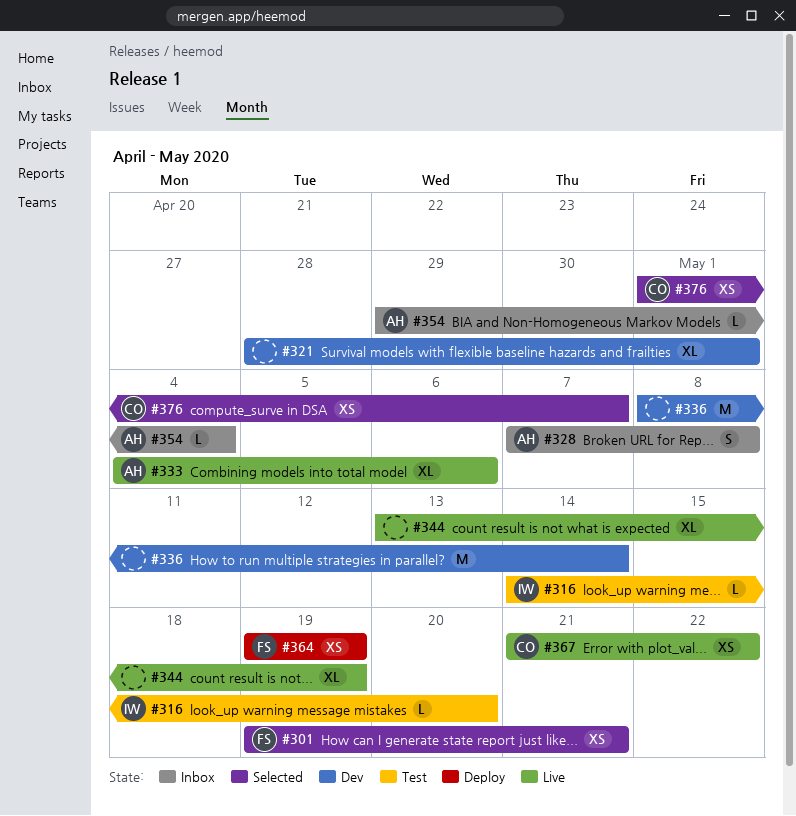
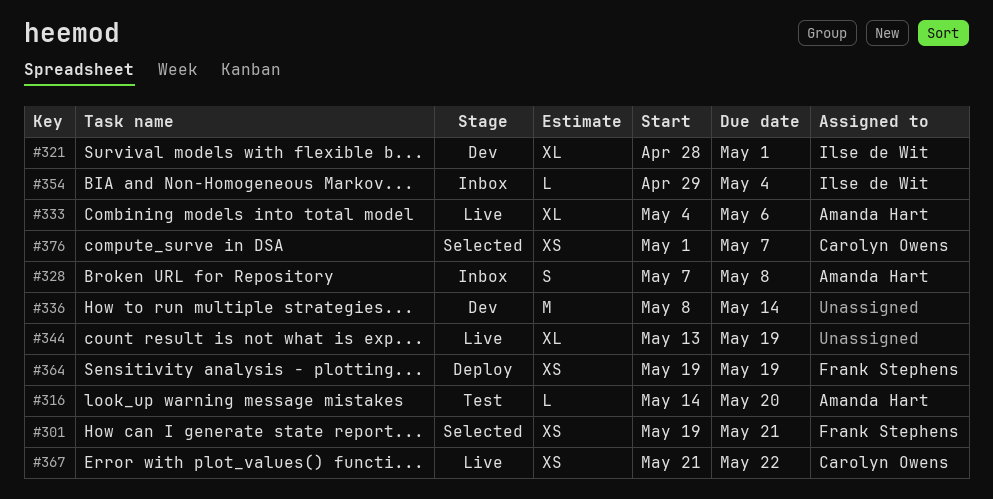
#316, owner: Ilse de Wit -> Amanda Hart
#321, owner: none -> Ilse de Wit
#354, owner: Amanda Hart -> Ilse de Wit

